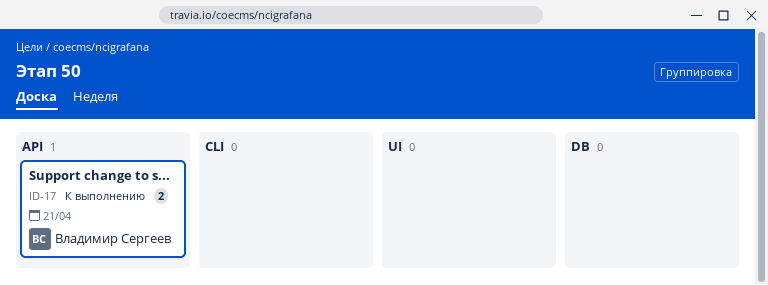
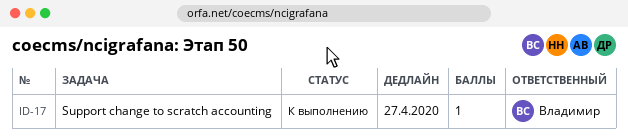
ID-17, estimate: 2 -> 1
ID-17, due: Apr 21 -> Apr 27

